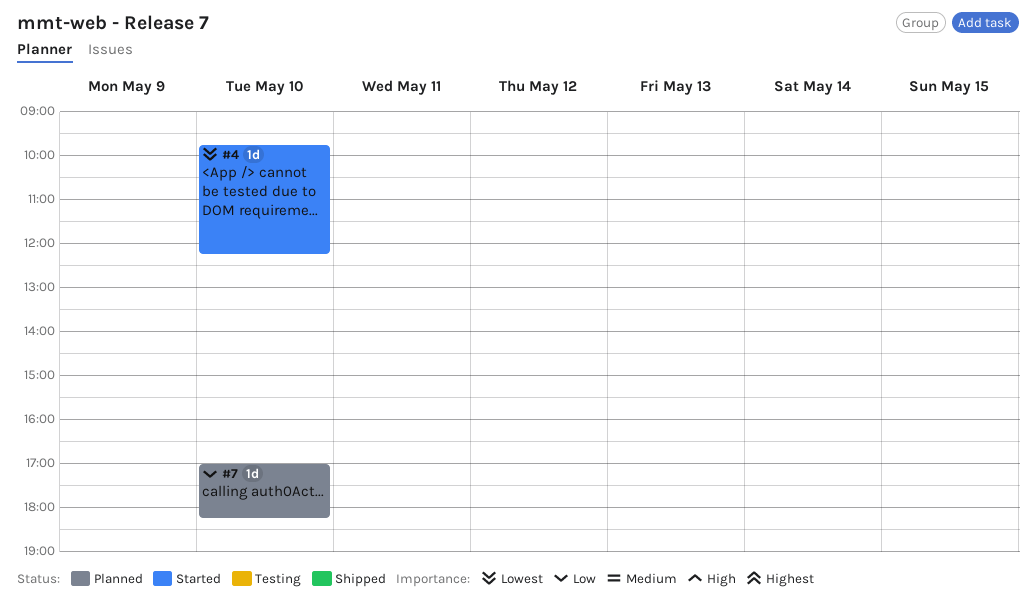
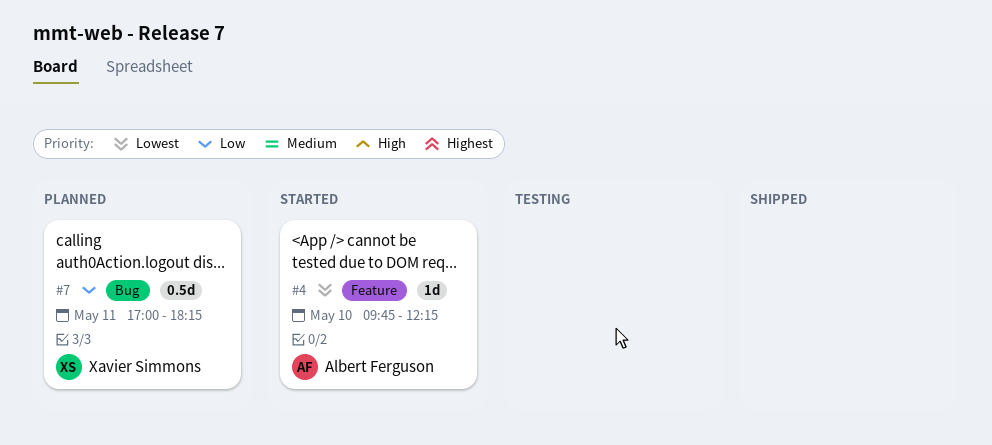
#7, estimate: 1d -> 0.5d
#7, day: May 10 -> May 11

